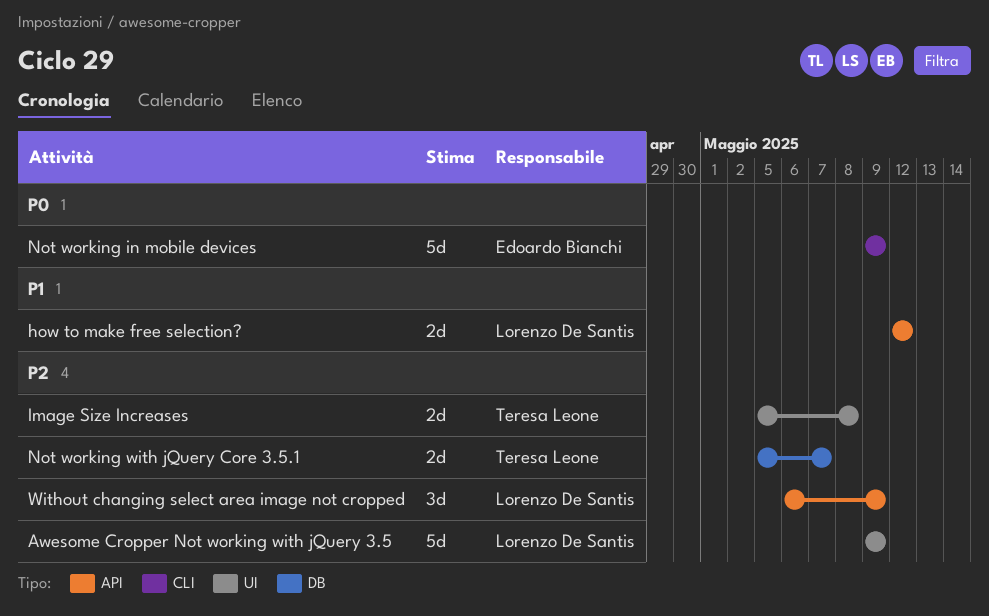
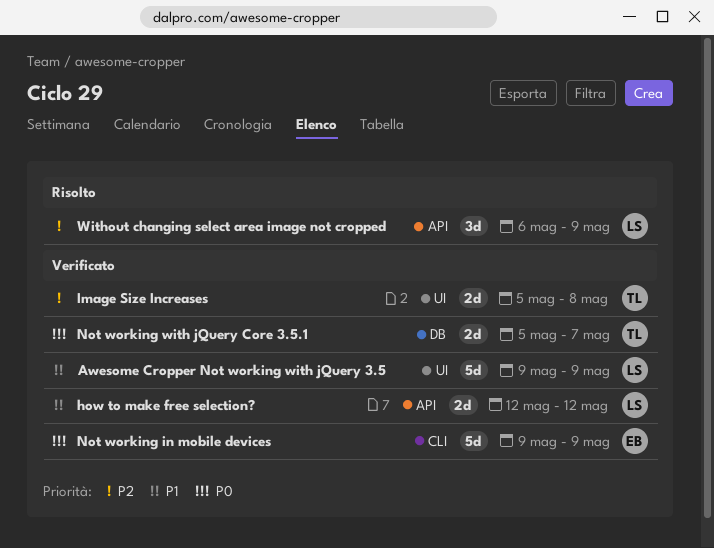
Awesome Cropper Not working with jQuery 3.5, priority: P2 -> P1
Not working with jQuery Core 3.5.1, priority: P2 -> P0

